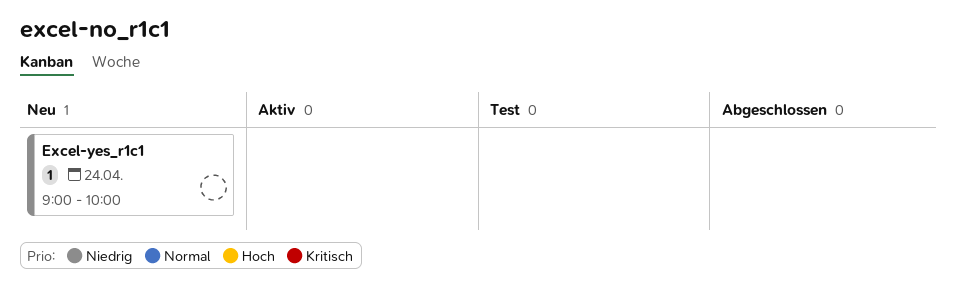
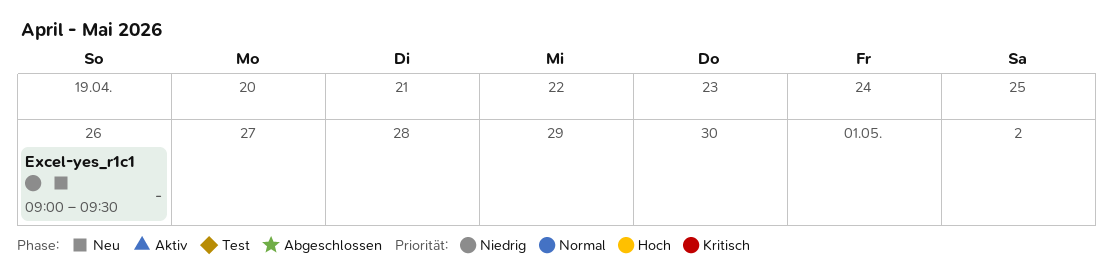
Excel-yes_r1c1, day: Apr 24 -> Apr 26
Excel-yes_r1c1, ends: 10:00 -> 09:30

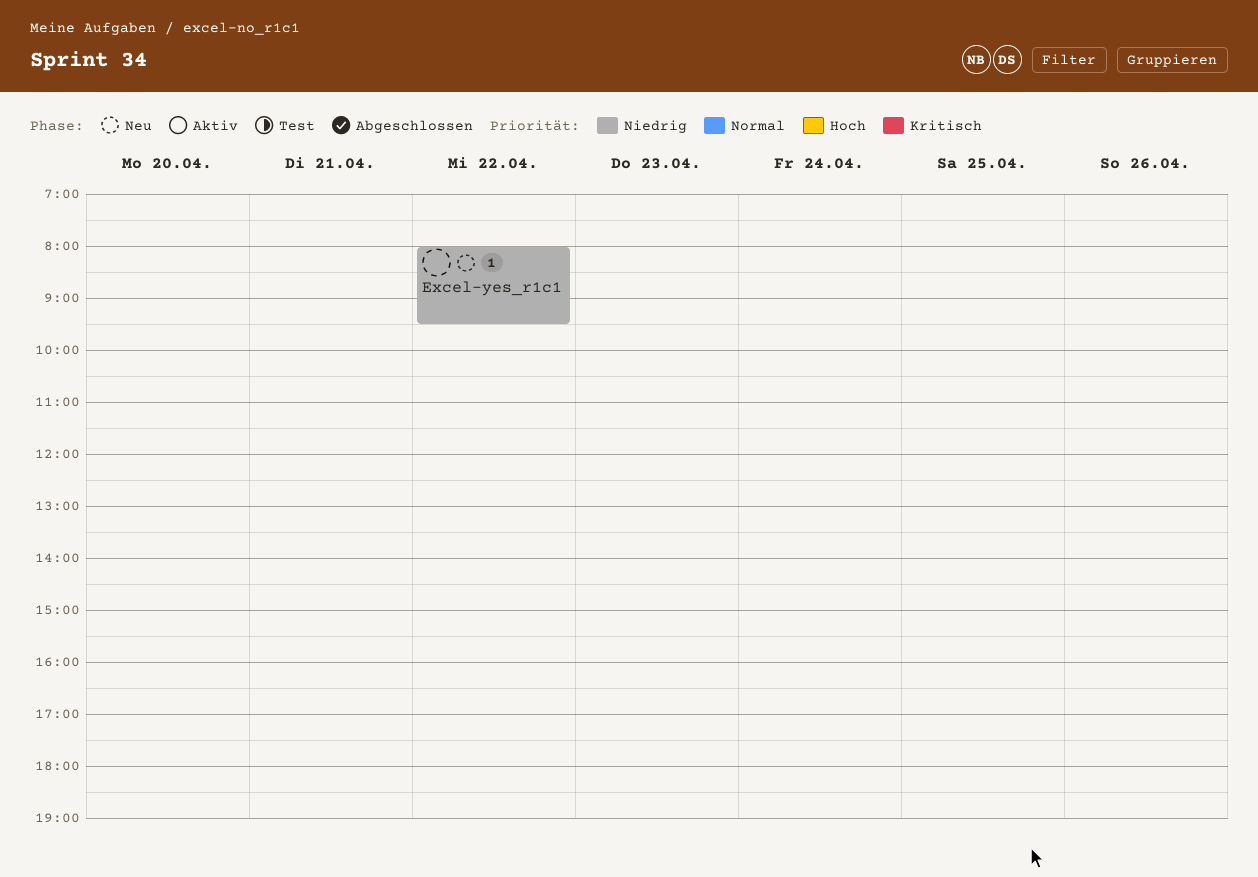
Excel-yes_r1c1, day: Apr 26 -> Apr 22
Excel-yes_r1c1, begins: 09:00 -> 08:00

